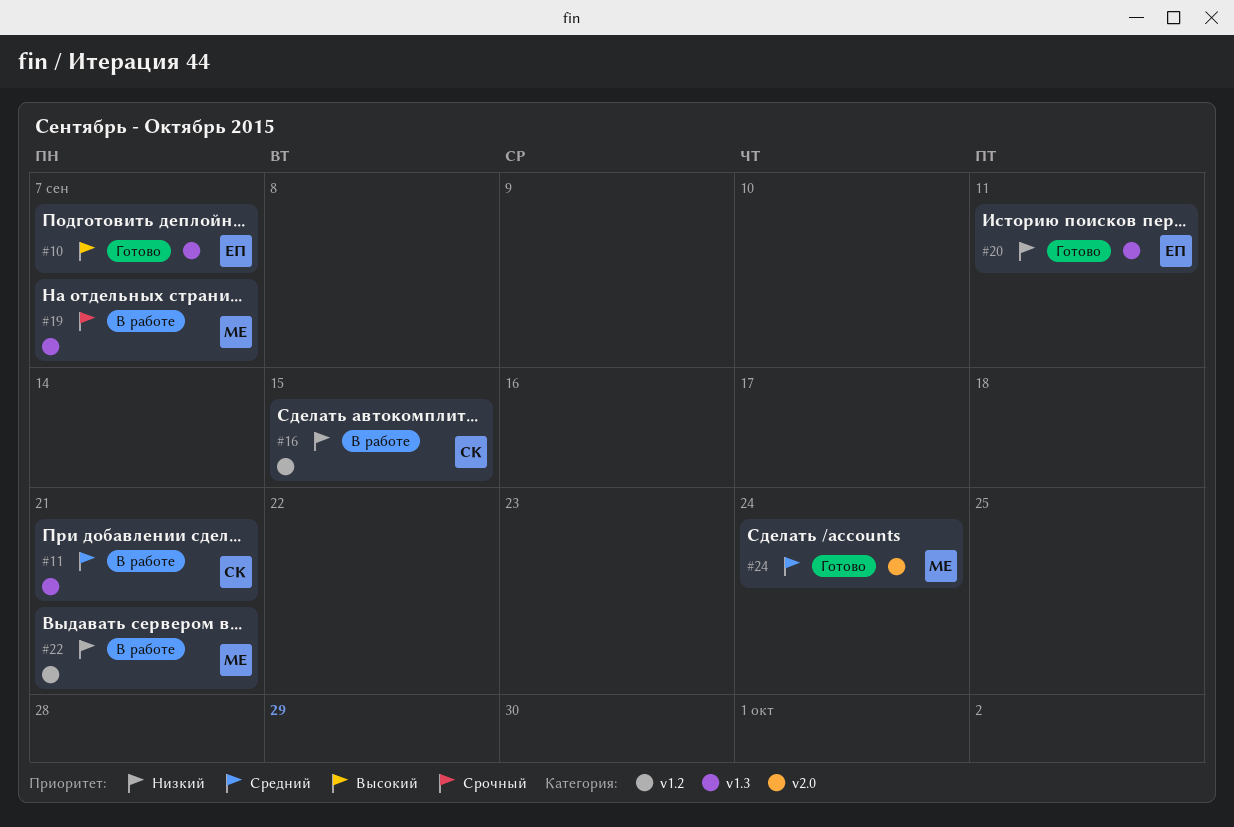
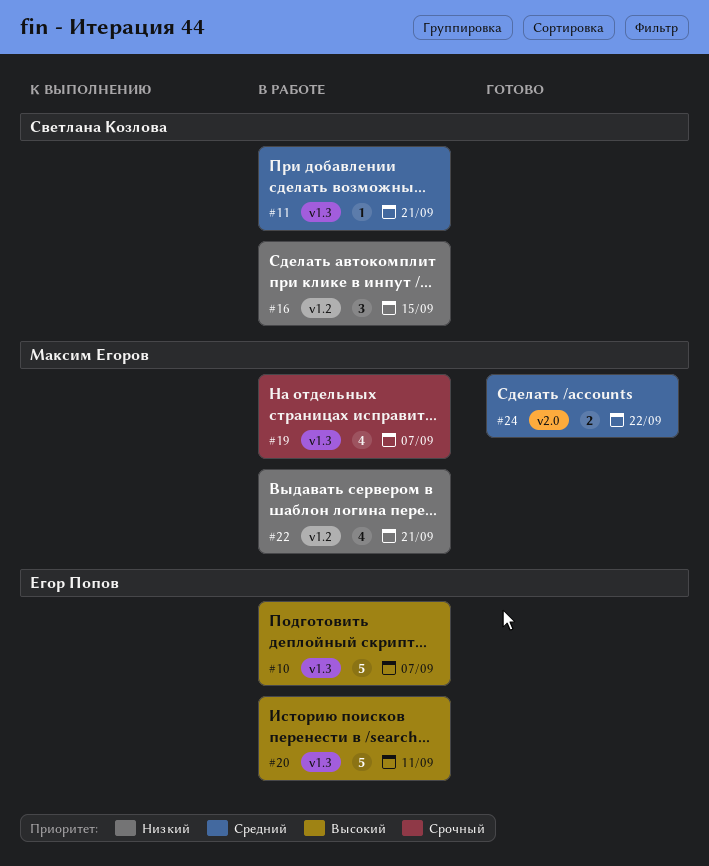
#10, status: Готово -> В работе
#20, status: Готово -> В работе
#20, priority: Низкий -> Высокий
#24, due: Sep 24 -> Sep 22

